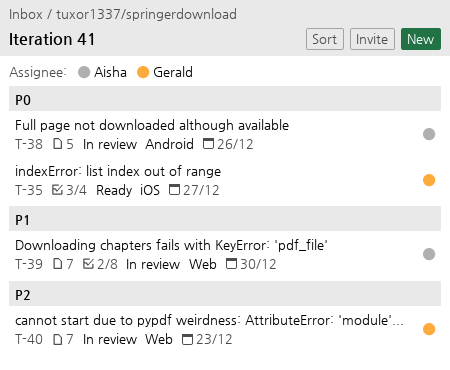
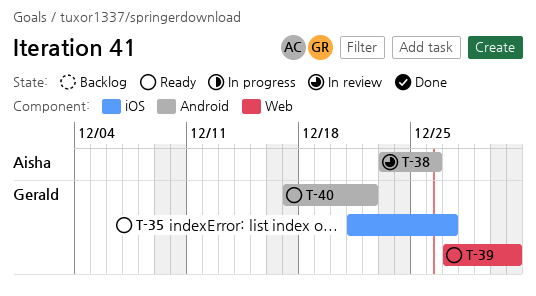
T-39, status: In review -> Ready
T-39, owner: Aisha -> Gerald
T-39, due: Dec 30 -> Dec 31
T-40, status: In review -> Ready
T-40, label: Web -> Android
T-40, due: Dec 23 -> Dec 22

